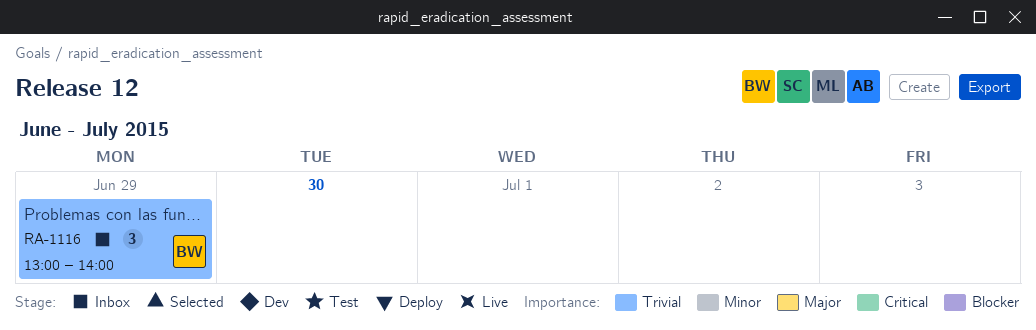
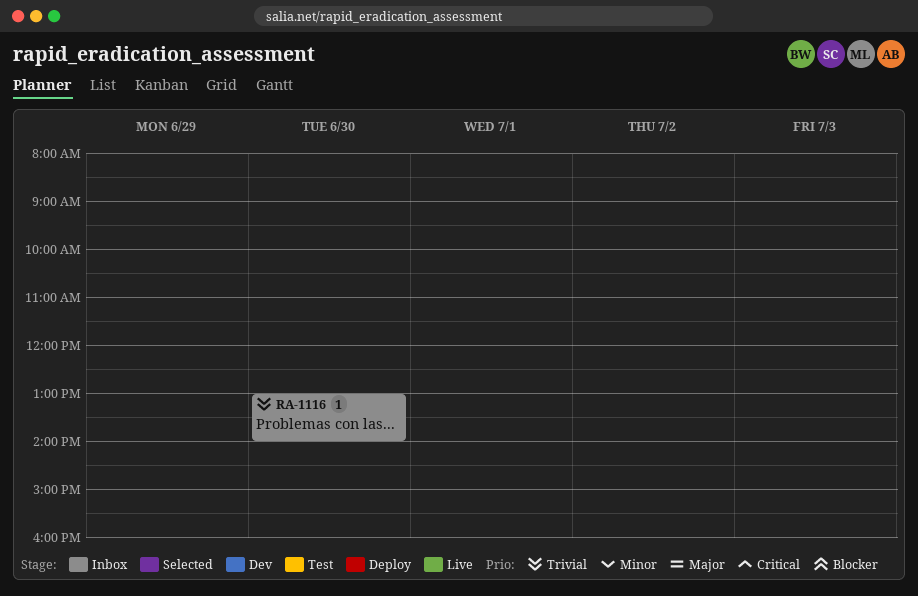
RA-1116, estimate: 3 -> 1
RA-1116, day: Jun 29 -> Jun 30

